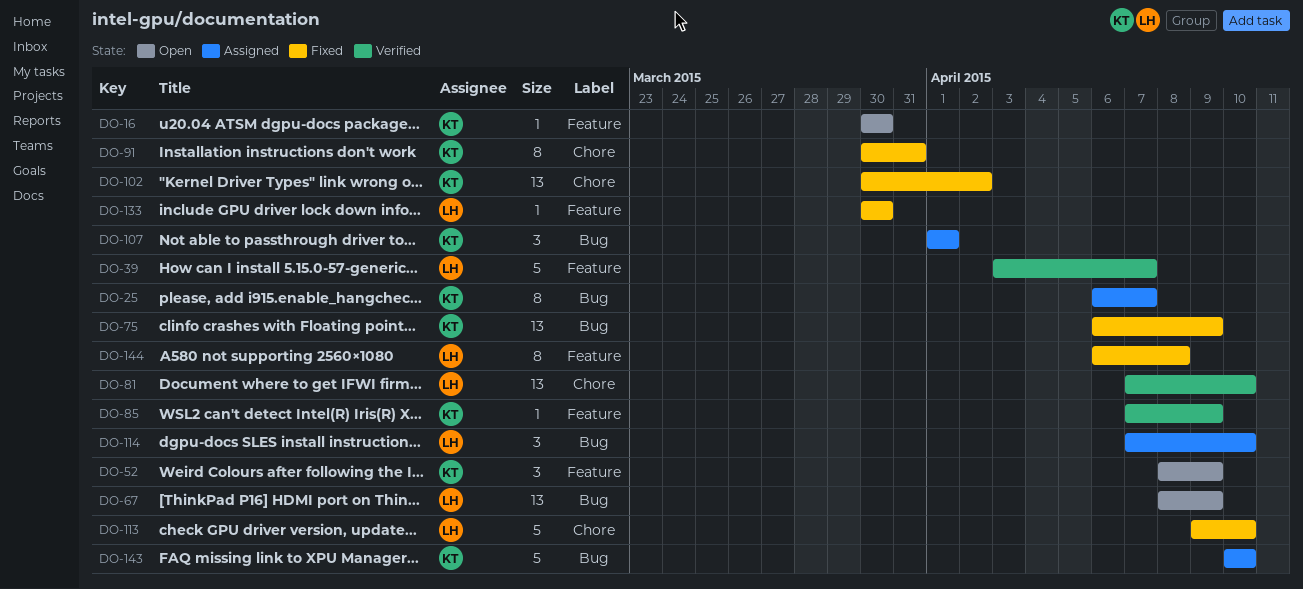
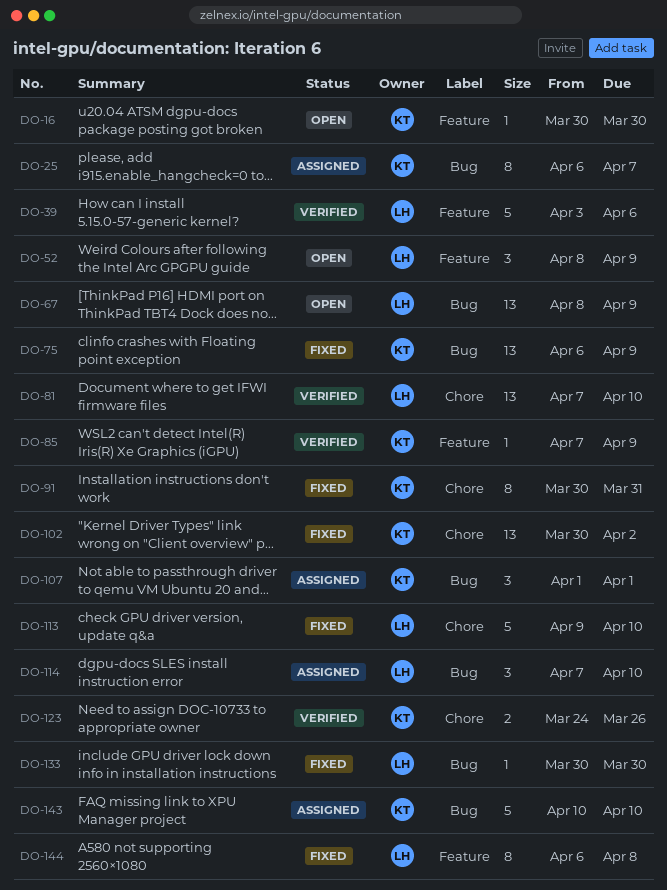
DO-39, due: Apr 7 -> Apr 6
DO-52, owner: KT -> LH
DO-123: none -> present
DO-133, label: Feature -> Bug

